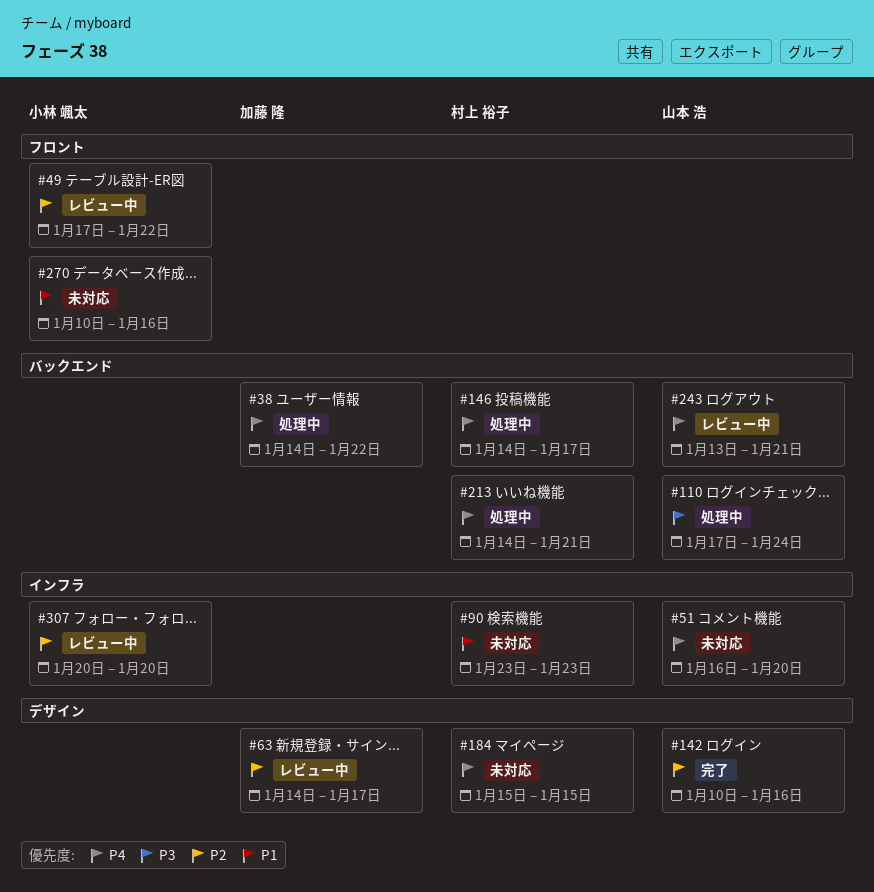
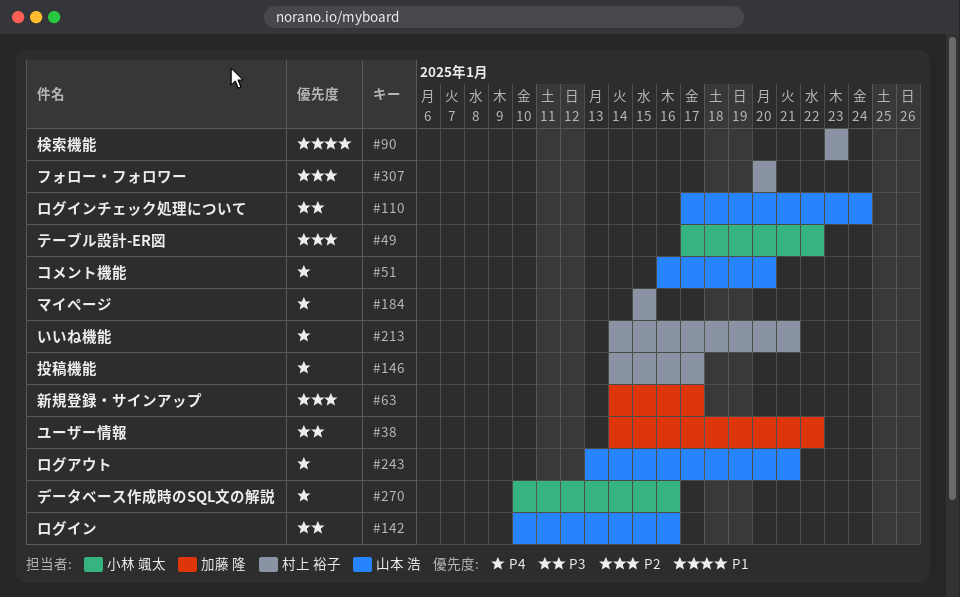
#38, priority: P4 -> P3
#142, priority: P2 -> P3
#270, priority: P1 -> P4
#307, owner: 小林 颯太 -> 村上 裕子

